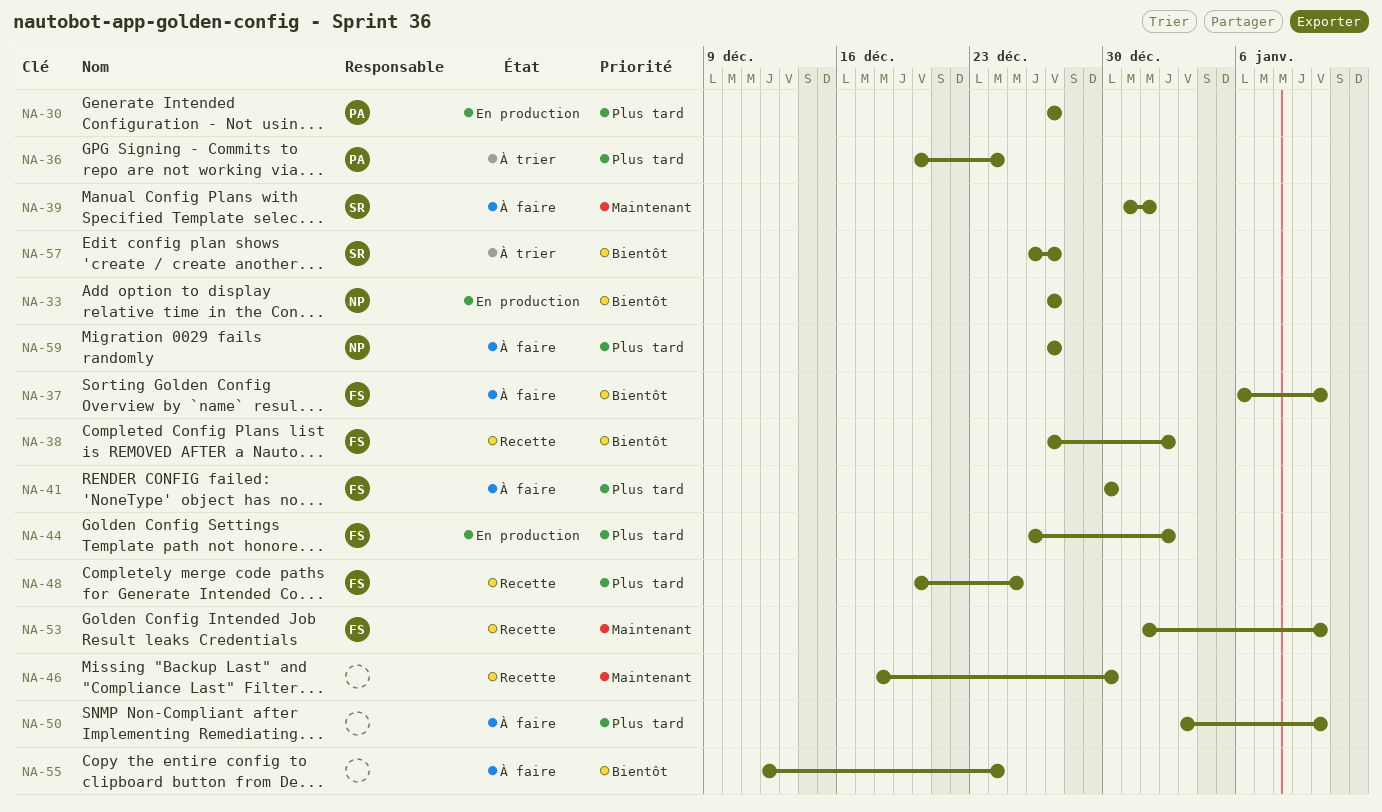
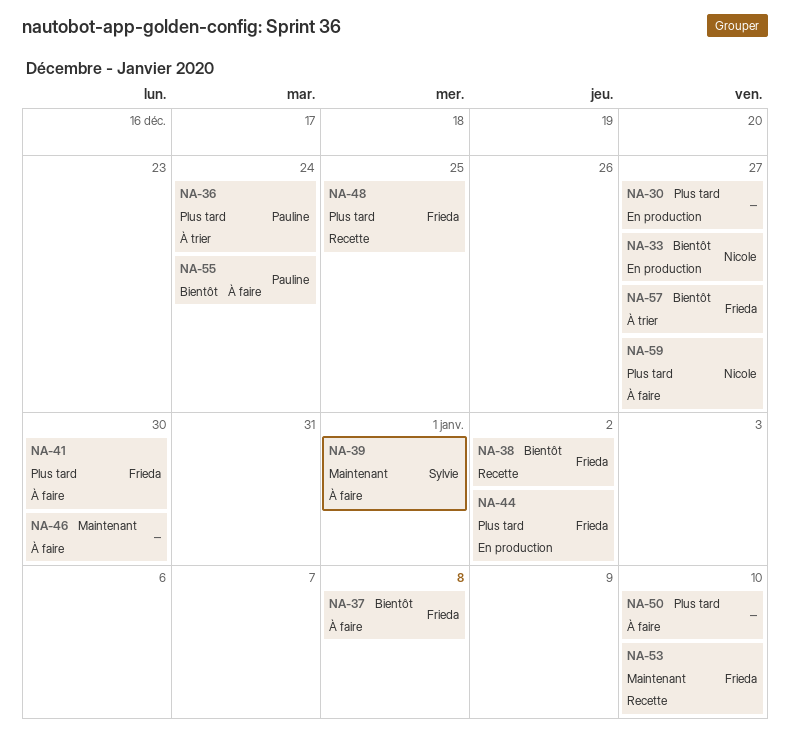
NA-30, owner: Pauline -> none
NA-37, due: Jan 10 -> Jan 8
NA-46, status: Recette -> À faire
NA-55, owner: none -> Pauline
NA-57, owner: Sylvie -> Frieda

